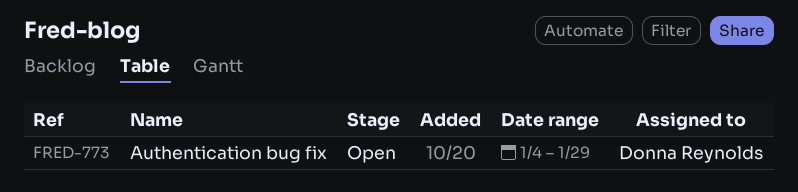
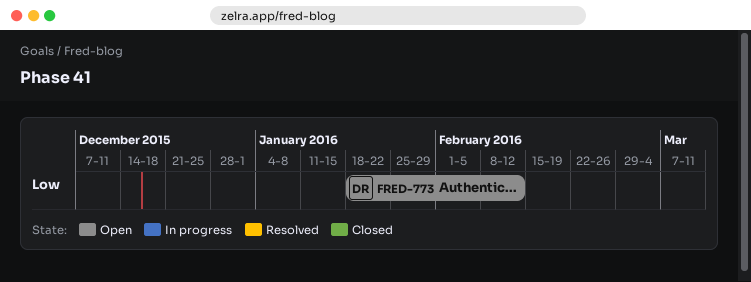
FRED-773, start: Jan 4 -> Jan 18
FRED-773, due: Jan 29 -> Feb 12

